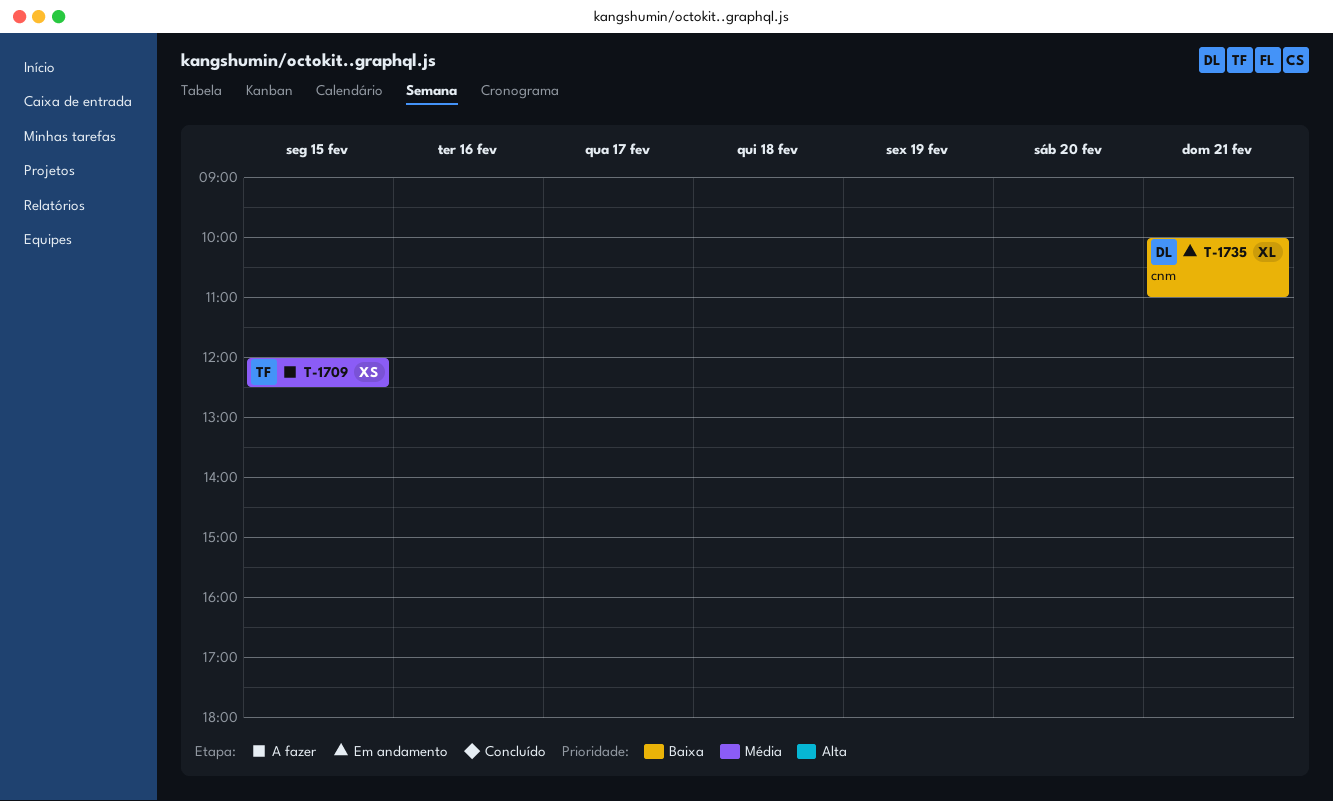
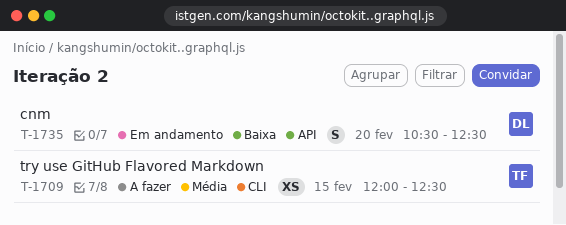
T-1735, estimate: XL -> S
T-1735, day: Feb 21 -> Feb 20
T-1735, begins: 10:00 -> 10:30
T-1735, ends: 11:00 -> 12:30

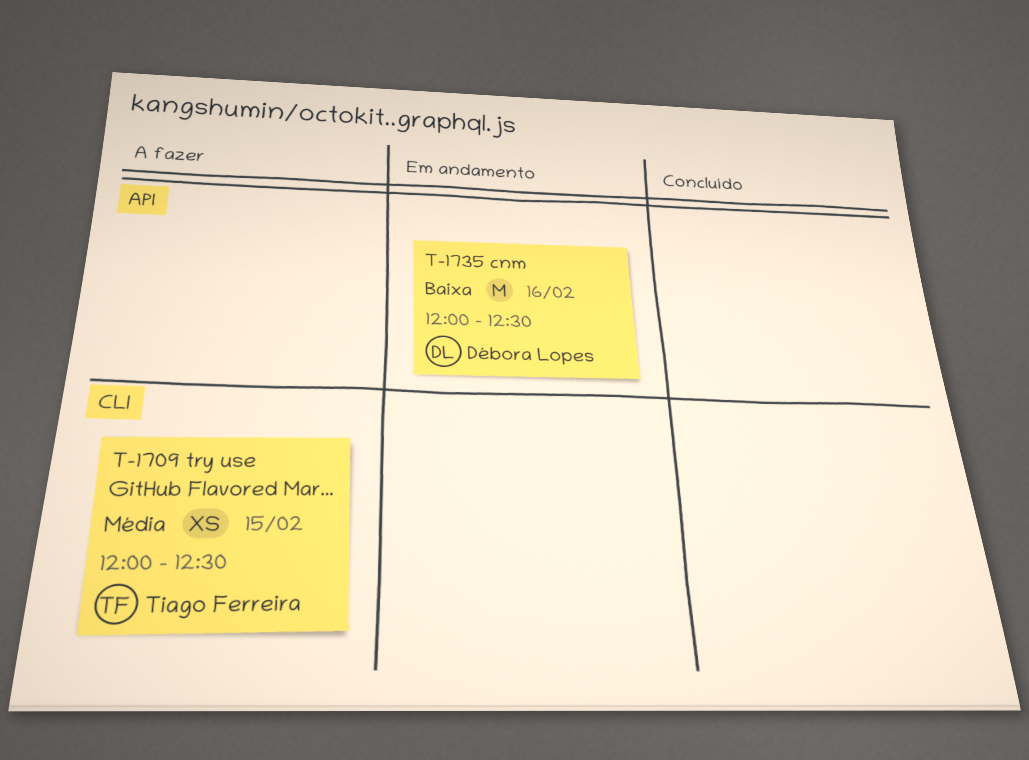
T-1735, estimate: S -> M
T-1735, day: Feb 20 -> Feb 16
T-1735, begins: 10:30 -> 12:00

